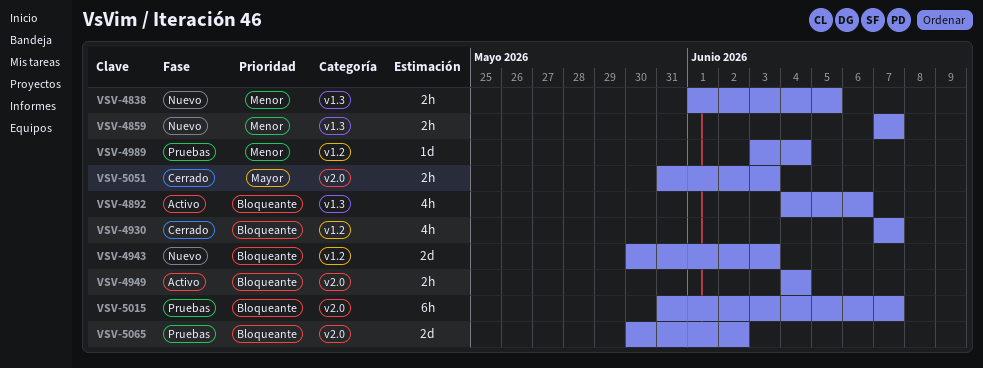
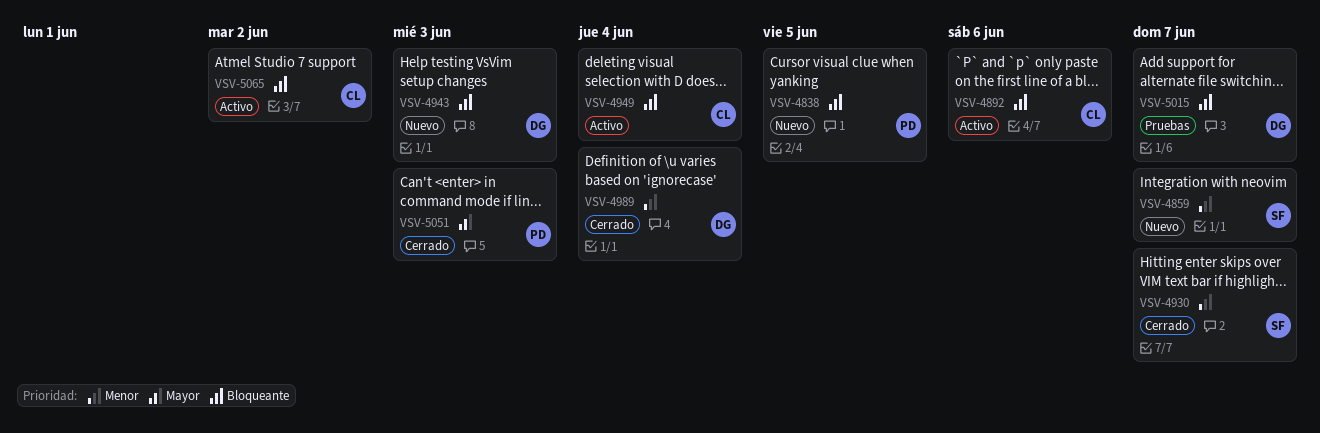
VSV-4838, priority: Menor -> Bloqueante
VSV-4930, priority: Bloqueante -> Menor
VSV-4989, status: Pruebas -> Cerrado
VSV-5065, status: Pruebas -> Activo

